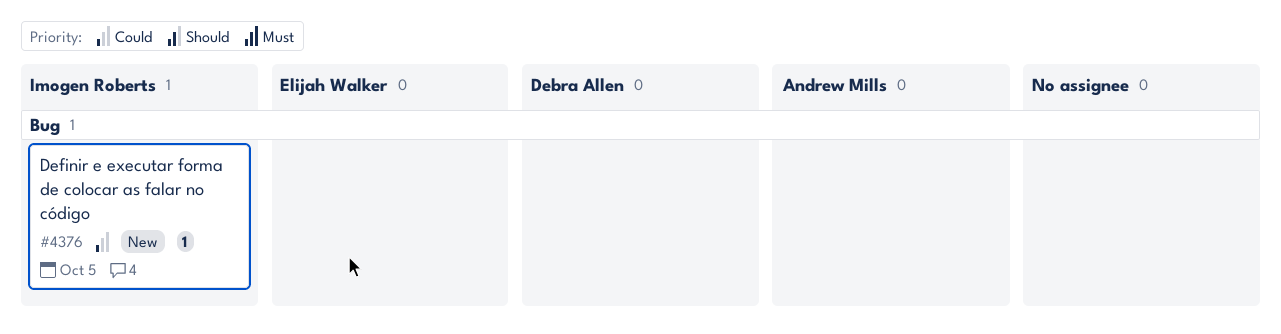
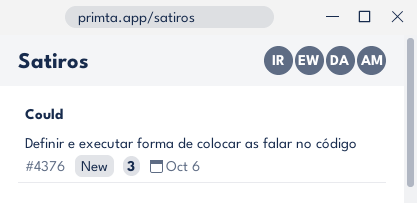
#4376, estimate: 1 -> 3
#4376, due: Oct 5 -> Oct 6

